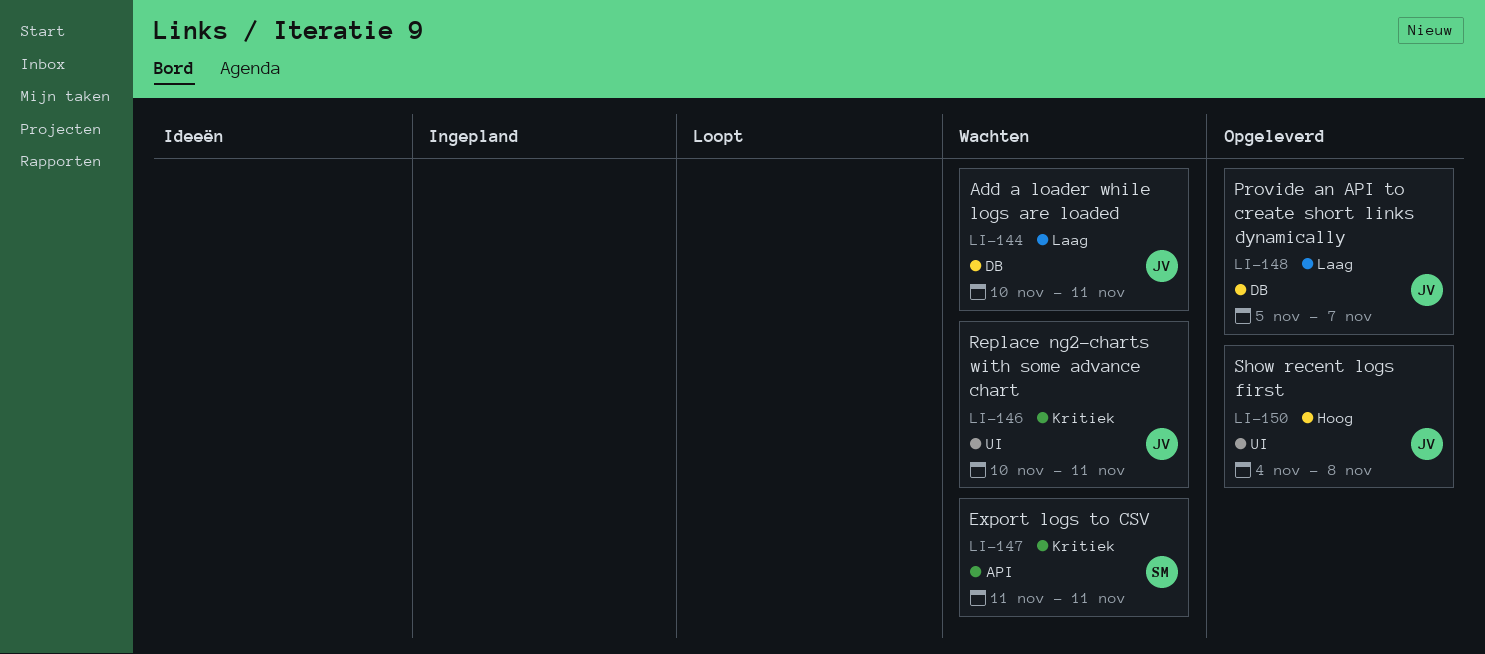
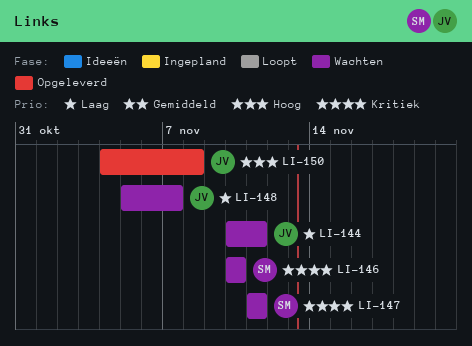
LI-146, owner: JV -> SM
LI-146, due: Nov 11 -> Nov 10
LI-148, status: Opgeleverd -> Wachten

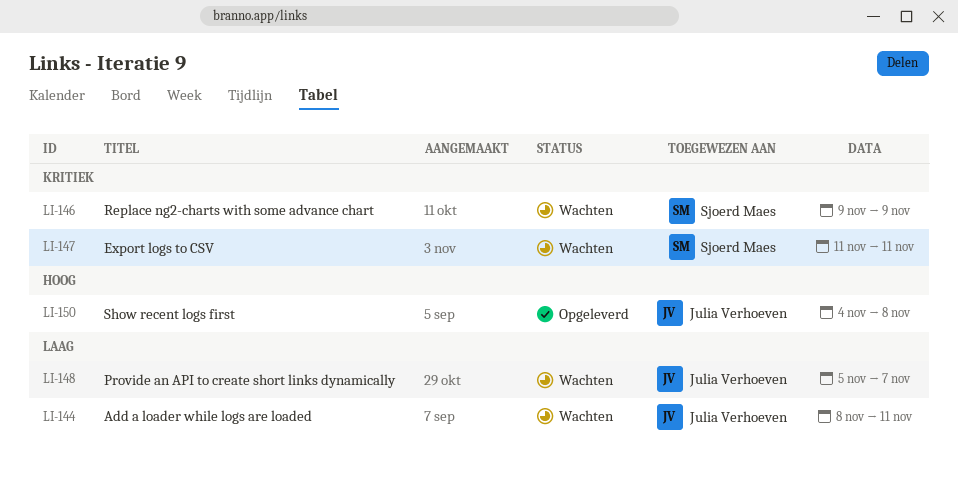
LI-144, start: Nov 10 -> Nov 8
LI-146, start: Nov 10 -> Nov 9
LI-146, due: Nov 10 -> Nov 9

